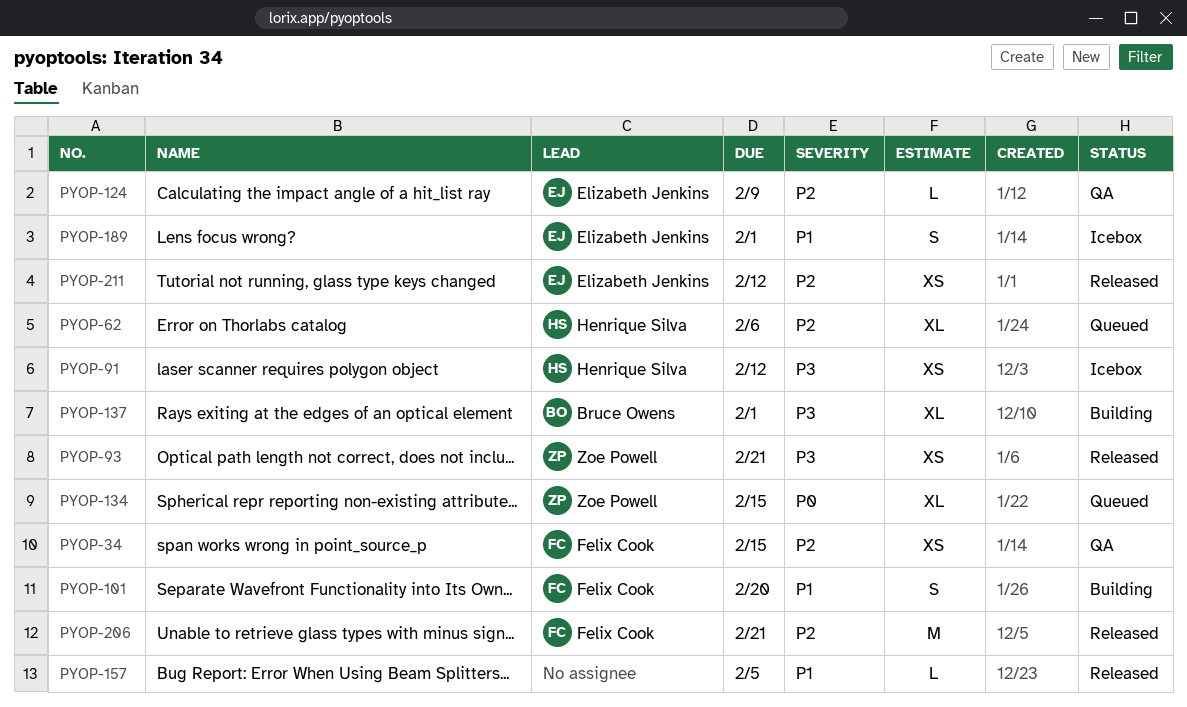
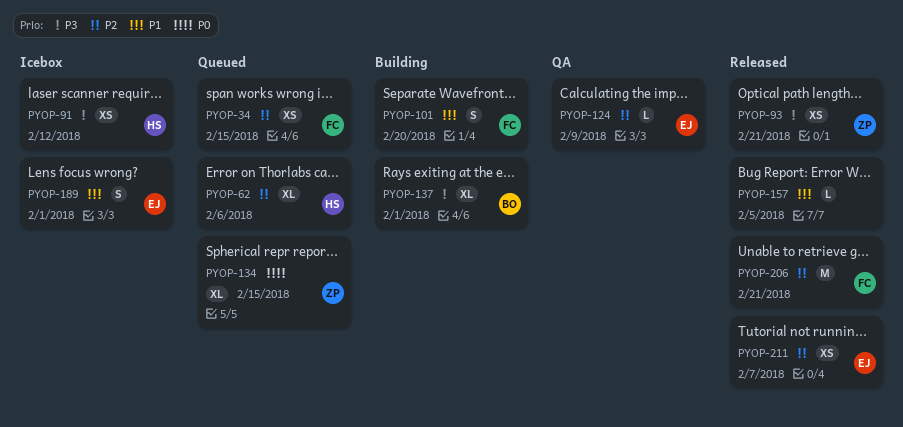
PYOP-34, status: QA -> Queued
PYOP-211, due: Feb 12 -> Feb 7

